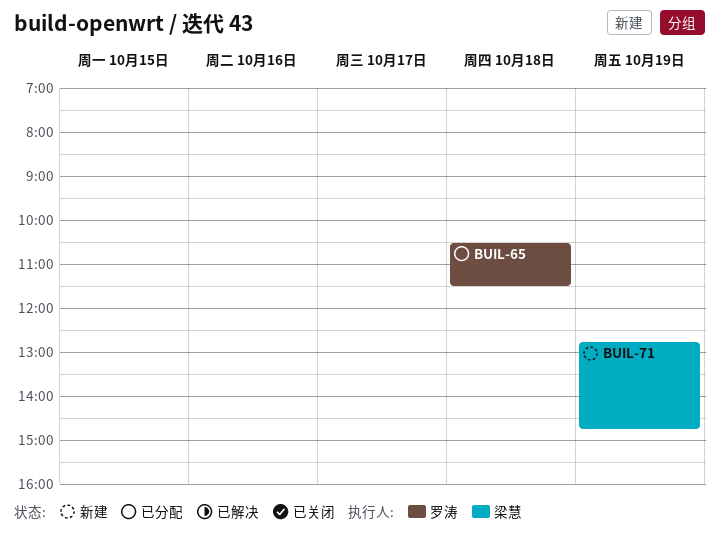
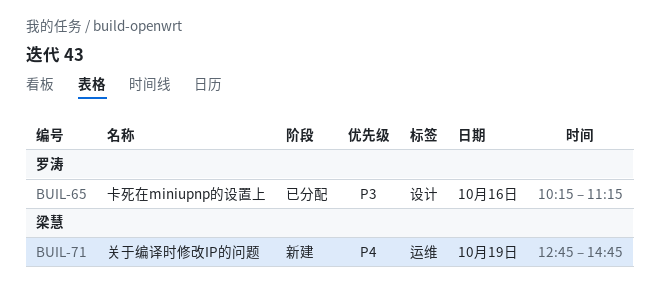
BUIL-65, day: Oct 18 -> Oct 16
BUIL-65, begins: 10:30 -> 10:15
BUIL-65, ends: 11:30 -> 11:15

